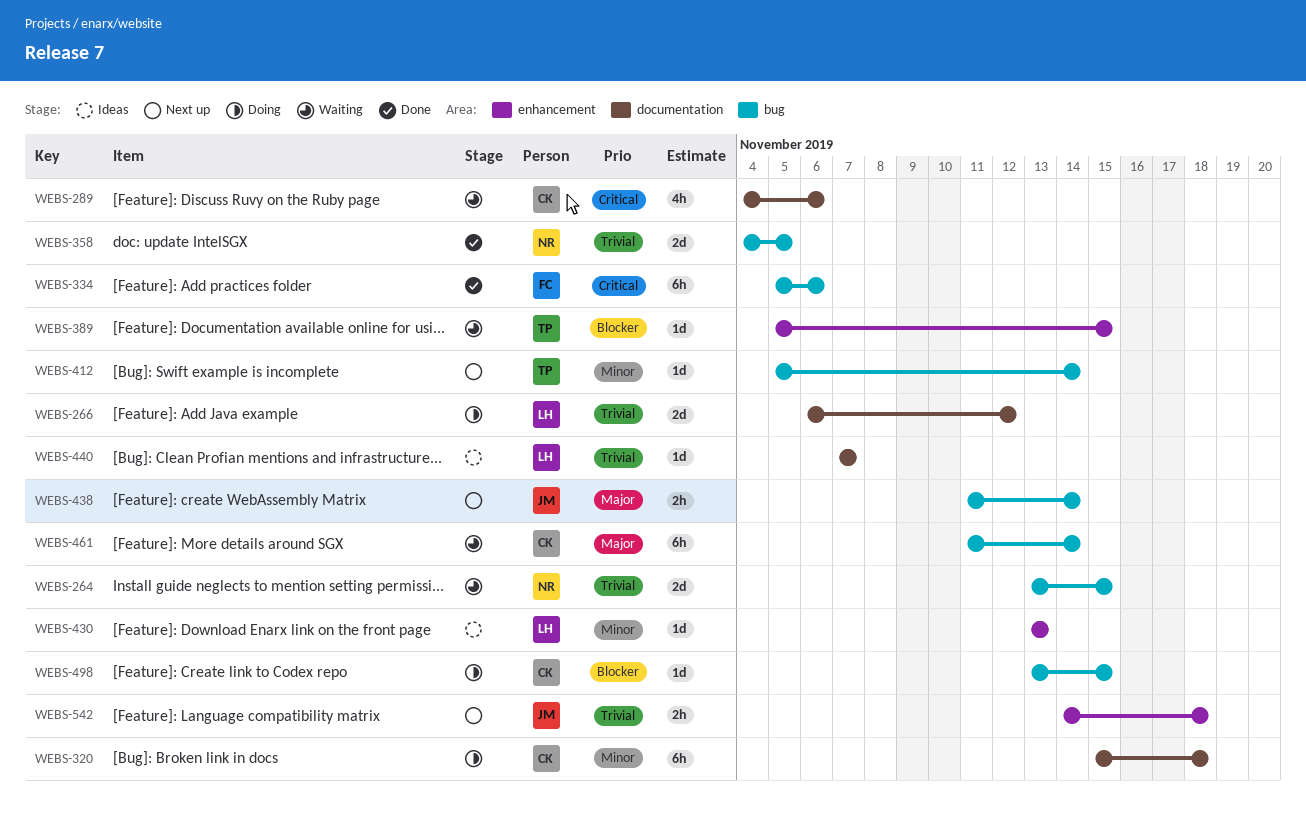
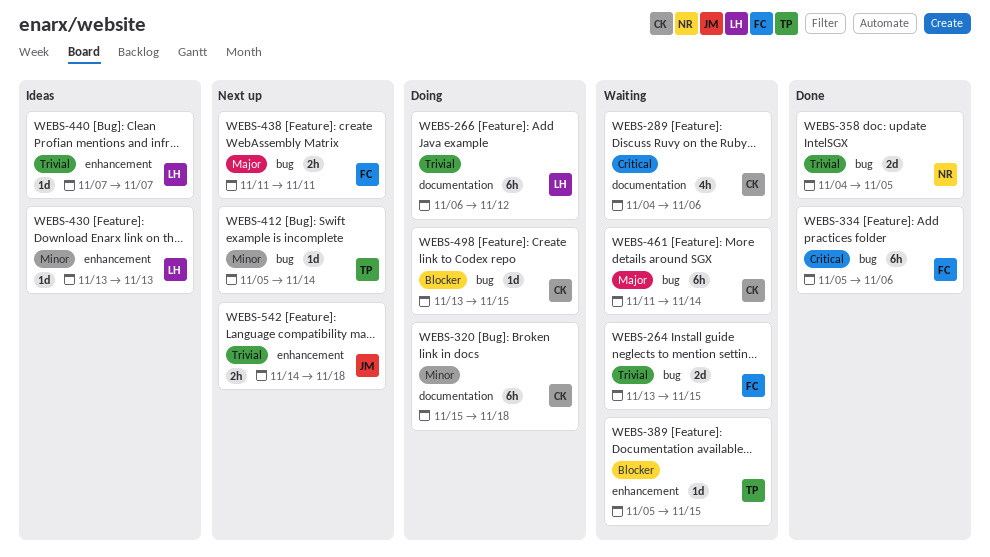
WEBS-264, owner: NR -> FC
WEBS-266, estimate: 2d -> 6h
WEBS-438, owner: JM -> FC
WEBS-438, due: Nov 14 -> Nov 11
WEBS-440, label: documentation -> enhancement

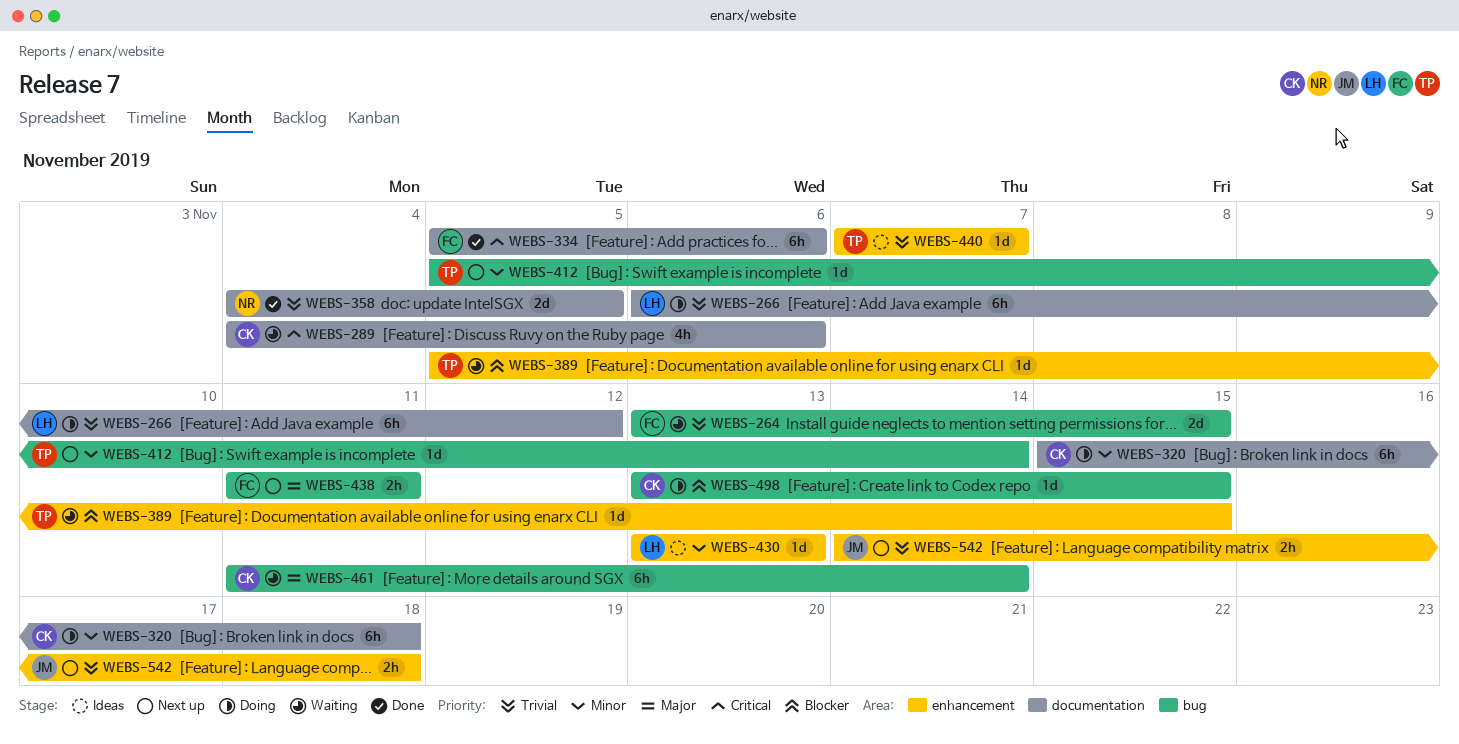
WEBS-334, label: bug -> documentation
WEBS-358, label: bug -> documentation
WEBS-440, owner: LH -> TP

